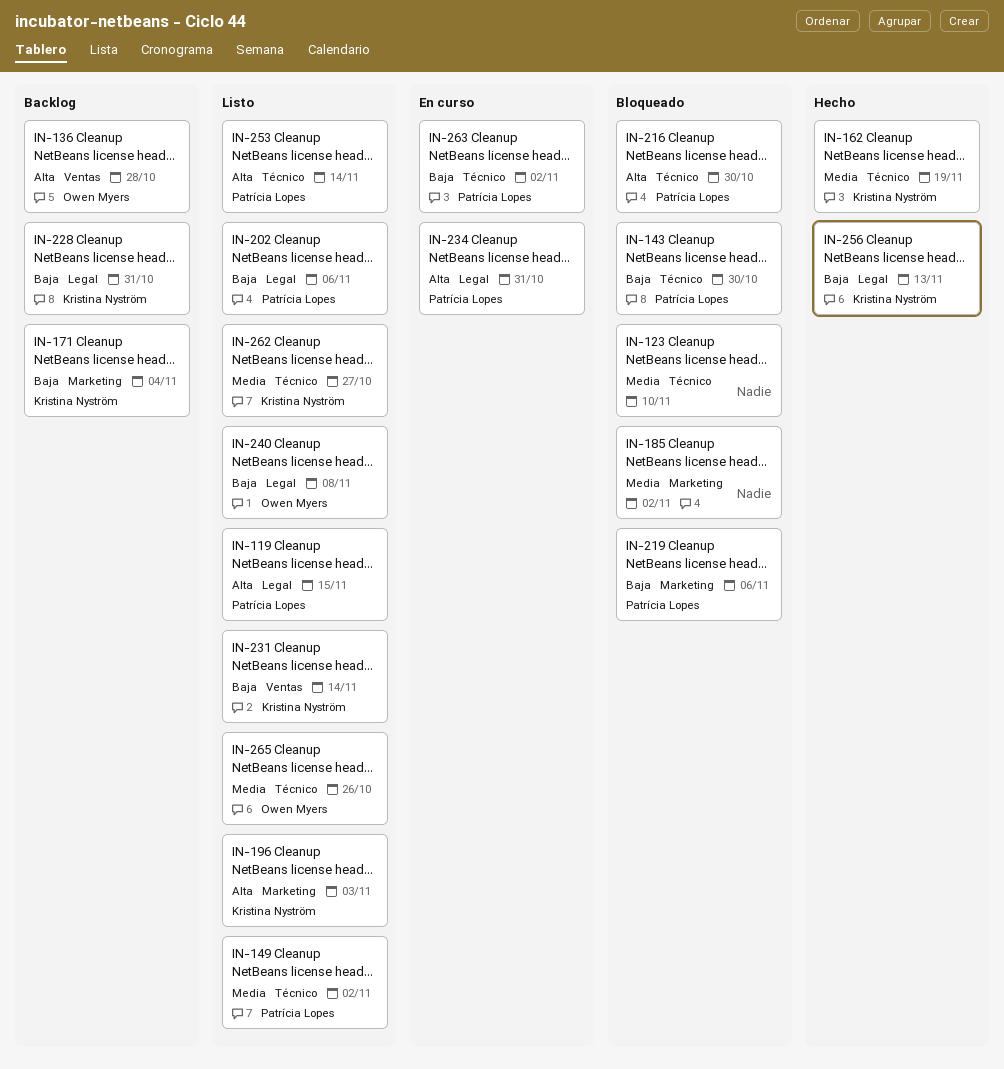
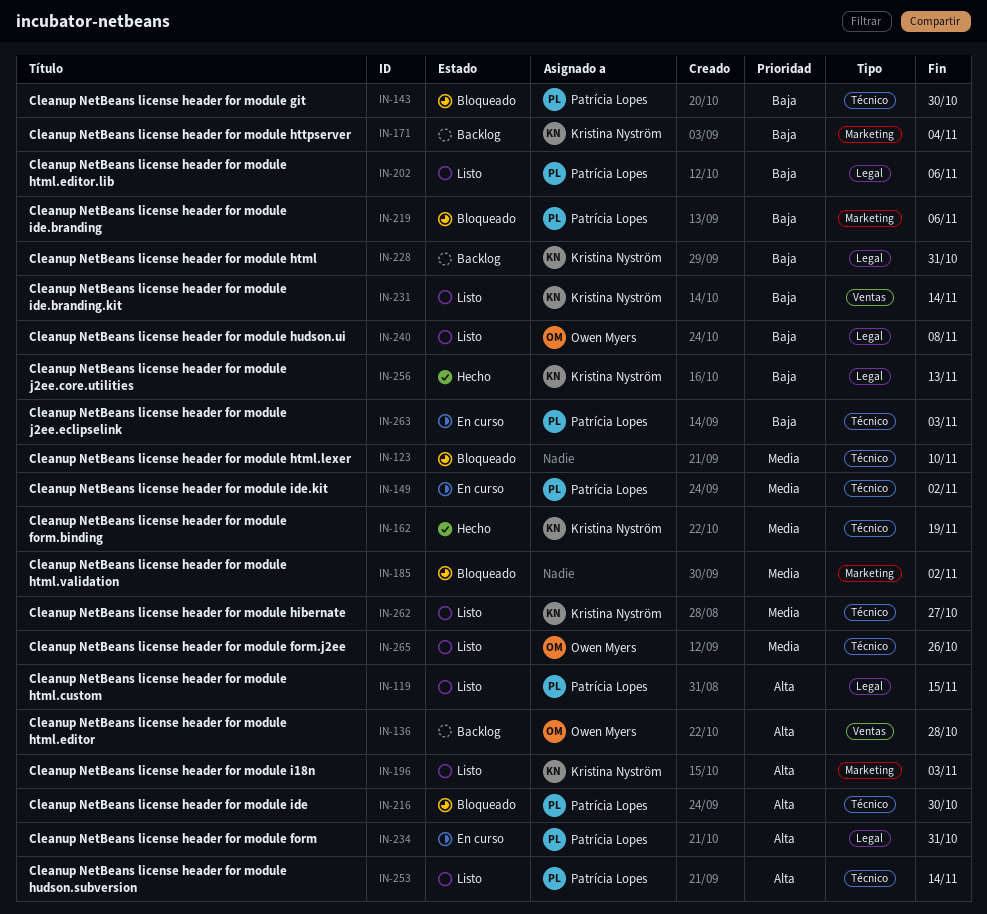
IN-149, status: Listo -> En curso
IN-263, due: Nov 2 -> Nov 3

